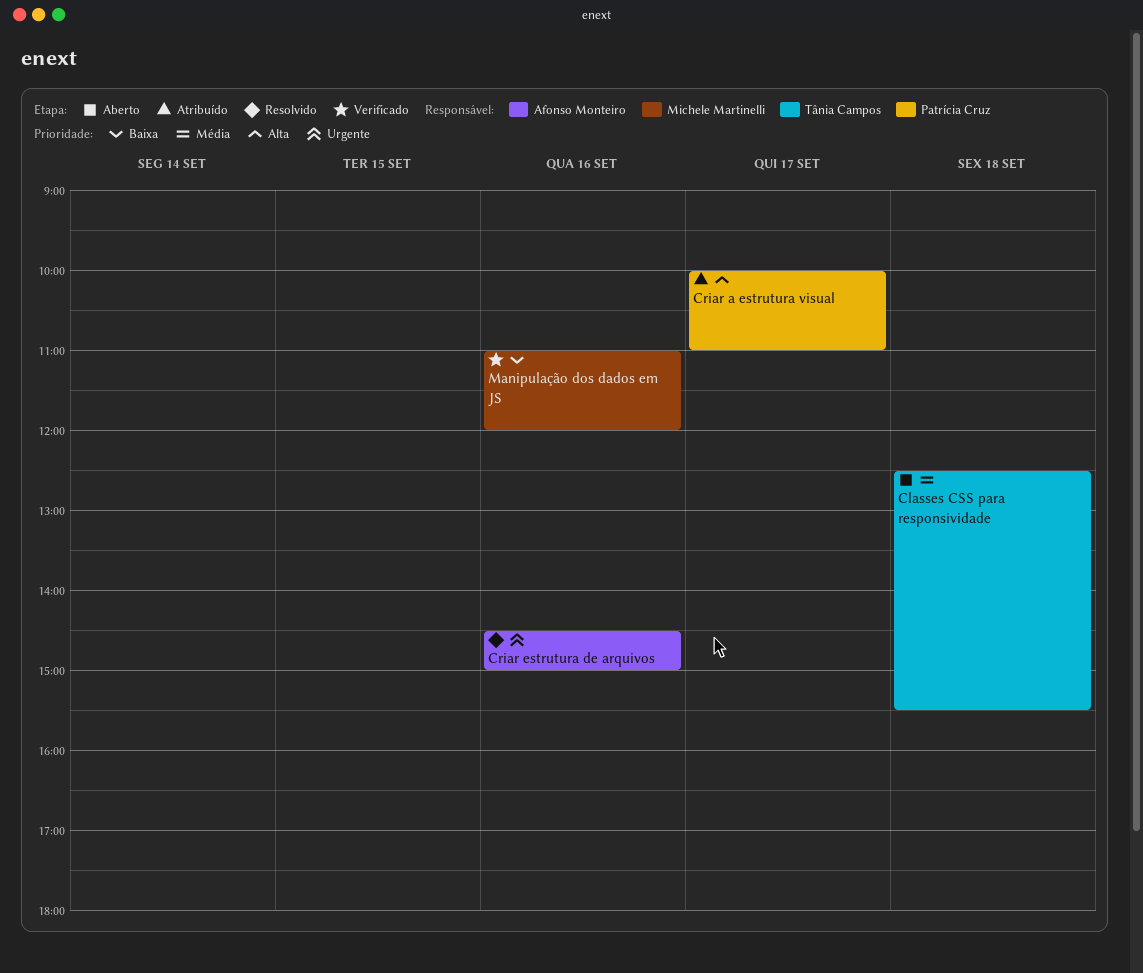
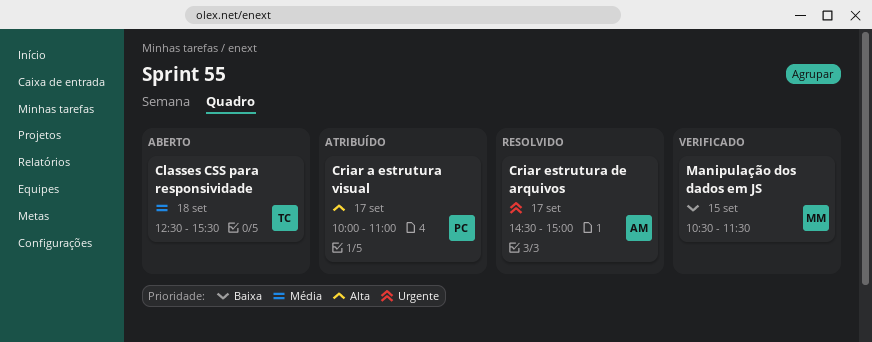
Criar estrutura de arquivos, day: Sep 16 -> Sep 17
Manipulação dos dados em JS, day: Sep 16 -> Sep 15
Manipulação dos dados em JS, begins: 11:00 -> 10:30
Manipulação dos dados em JS, ends: 12:00 -> 11:30

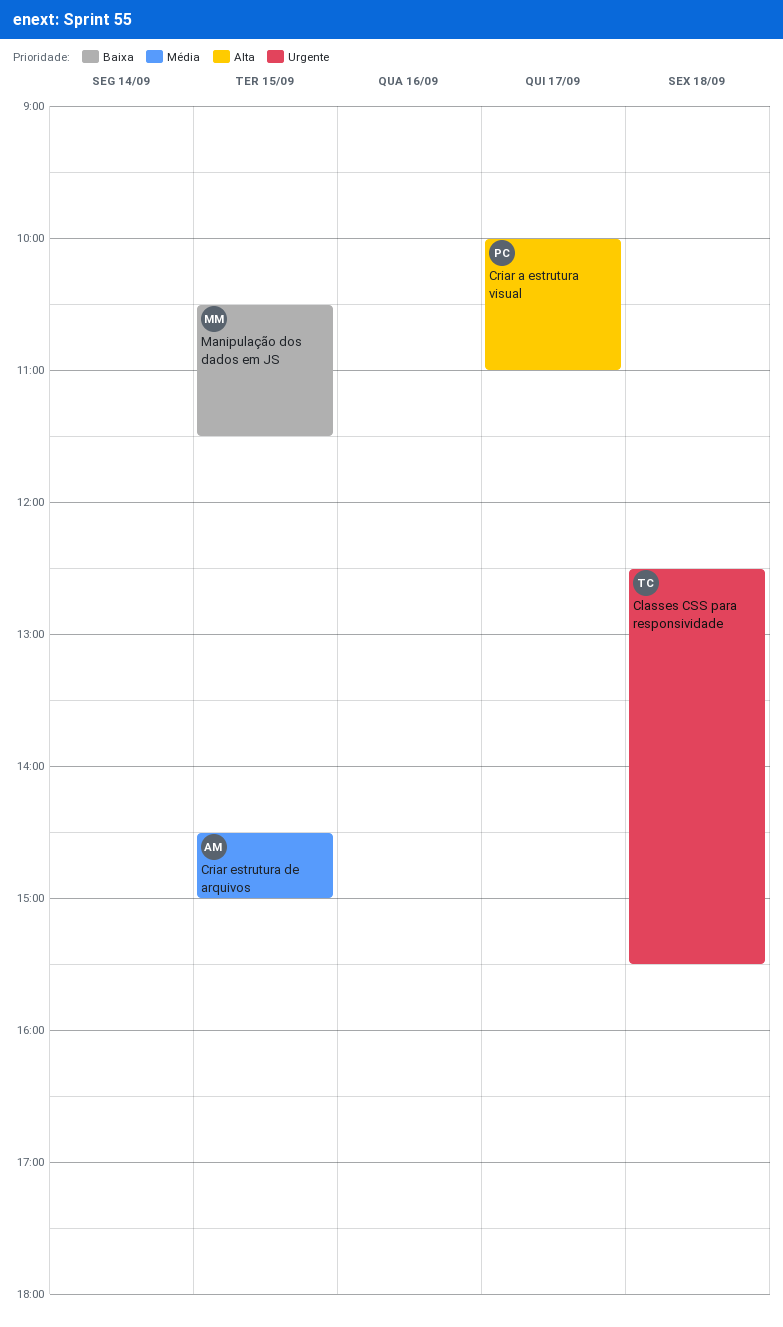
Classes CSS para responsividade, priority: Média -> Urgente
Criar estrutura de arquivos, priority: Urgente -> Média
Criar estrutura de arquivos, day: Sep 17 -> Sep 15

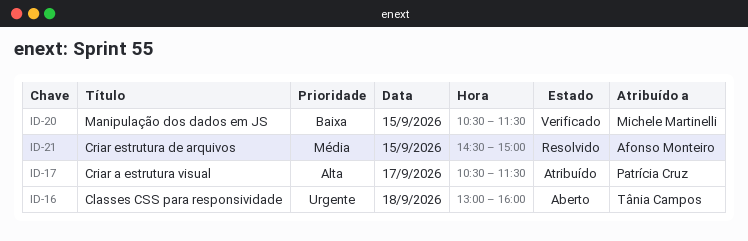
Classes CSS para responsividade, begins: 12:30 -> 13:00
Classes CSS para responsividade, ends: 15:30 -> 16:00
Criar a estrutura visual, begins: 10:00 -> 10:30
Criar a estrutura visual, ends: 11:00 -> 11:30

